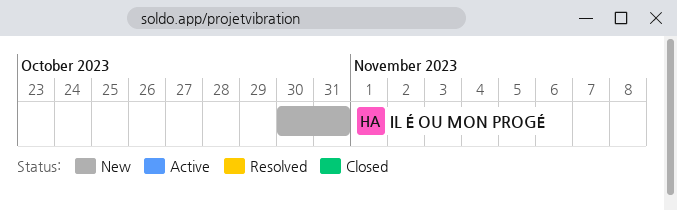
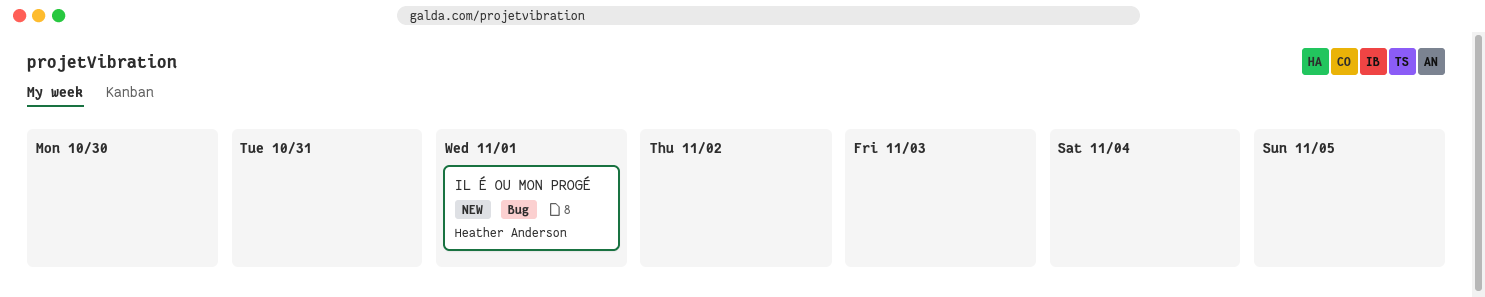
IL É OU MON PROGÉ, due: Oct 31 -> Nov 1

